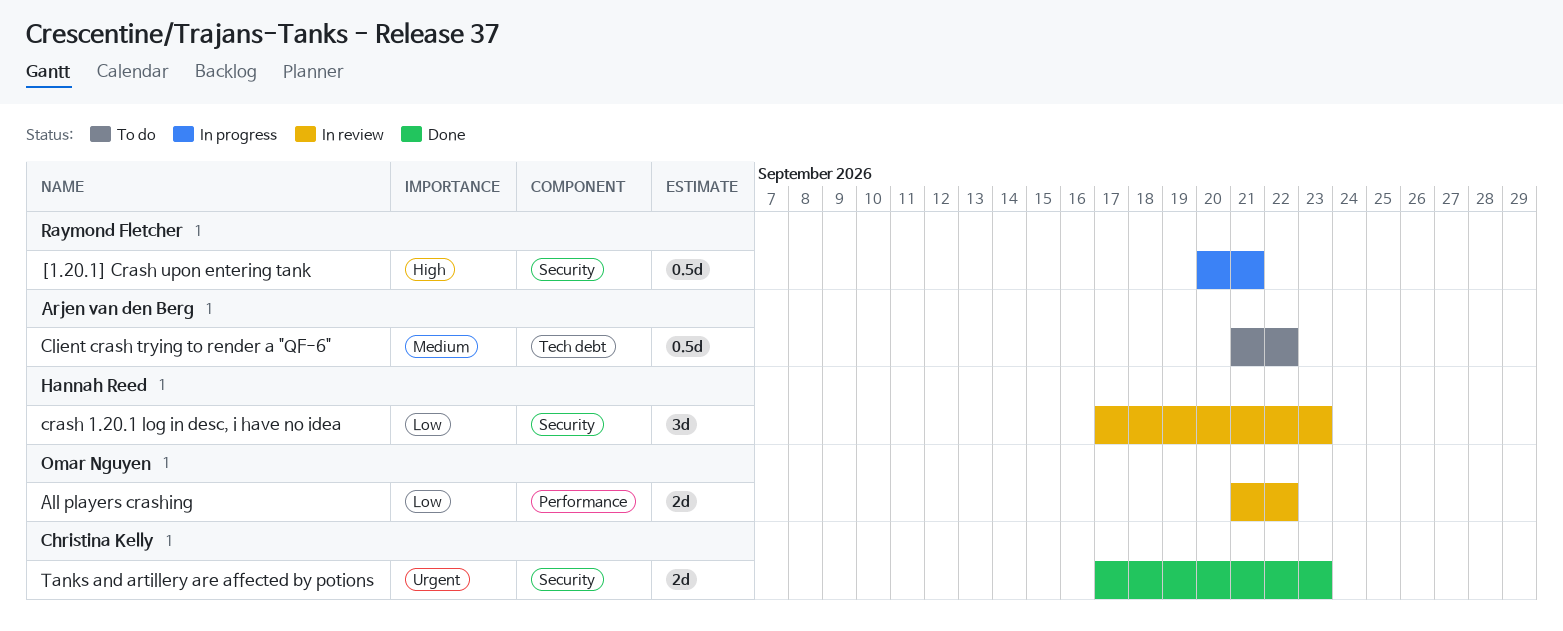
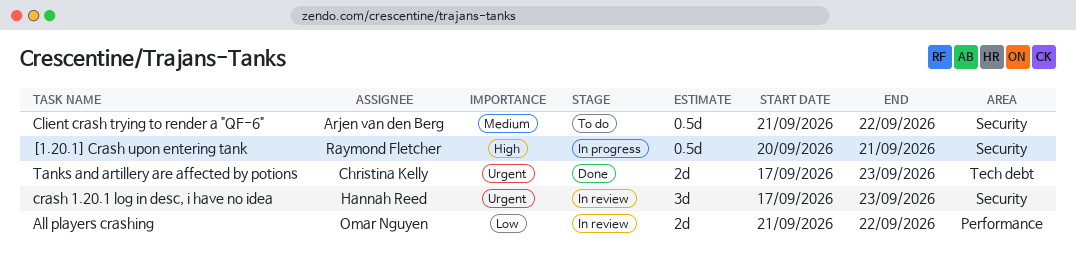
Client crash trying to render a "QF-6", label: Tech debt -> Security
crash 1.20.1 log in desc, i have no idea, priority: Low -> Urgent
Tanks and artillery are affected by potions, label: Security -> Tech debt

